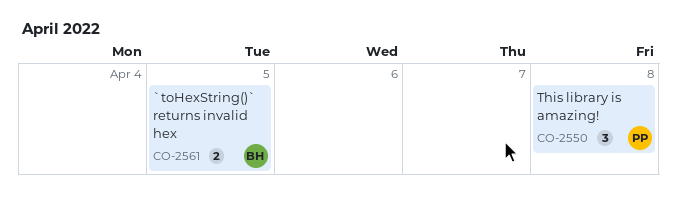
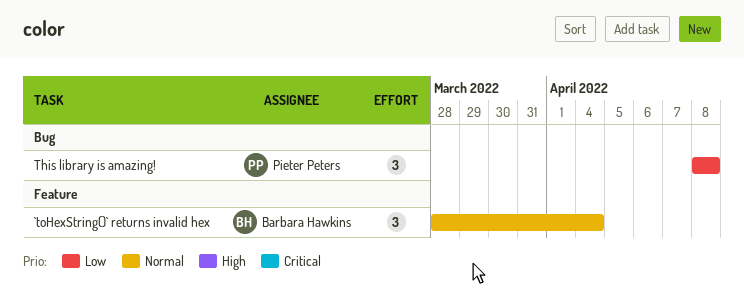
`toHexString()` returns invalid hex, estimate: 2 -> 3
`toHexString()` returns invalid hex, due: Apr 5 -> Apr 4

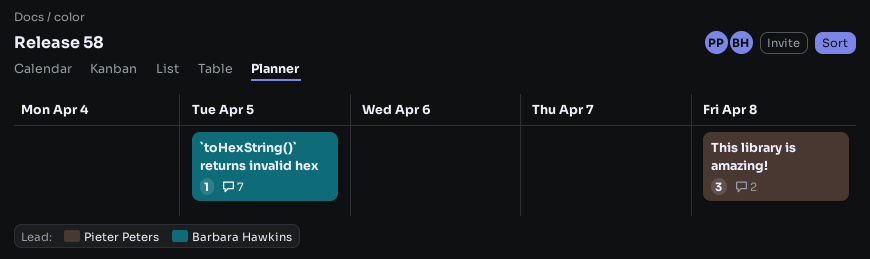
`toHexString()` returns invalid hex, estimate: 3 -> 1
`toHexString()` returns invalid hex, due: Apr 4 -> Apr 5

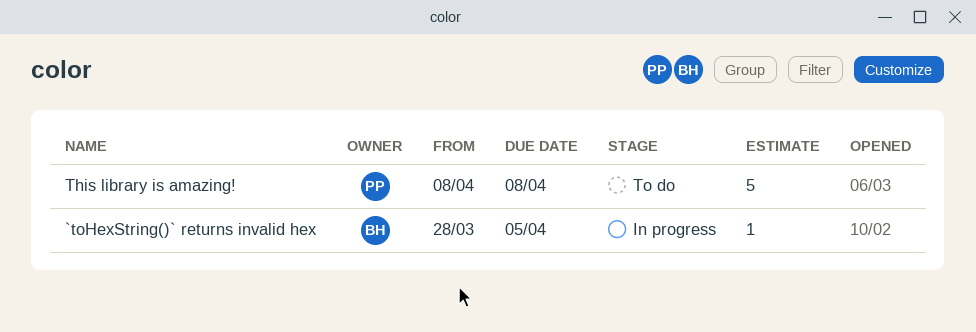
This library is amazing!, estimate: 3 -> 5

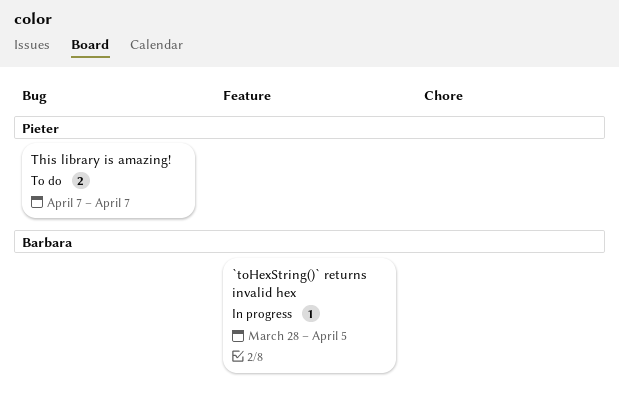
This library is amazing!, estimate: 5 -> 2
This library is amazing!, start: Apr 8 -> Apr 7
This library is amazing!, due: Apr 8 -> Apr 7

